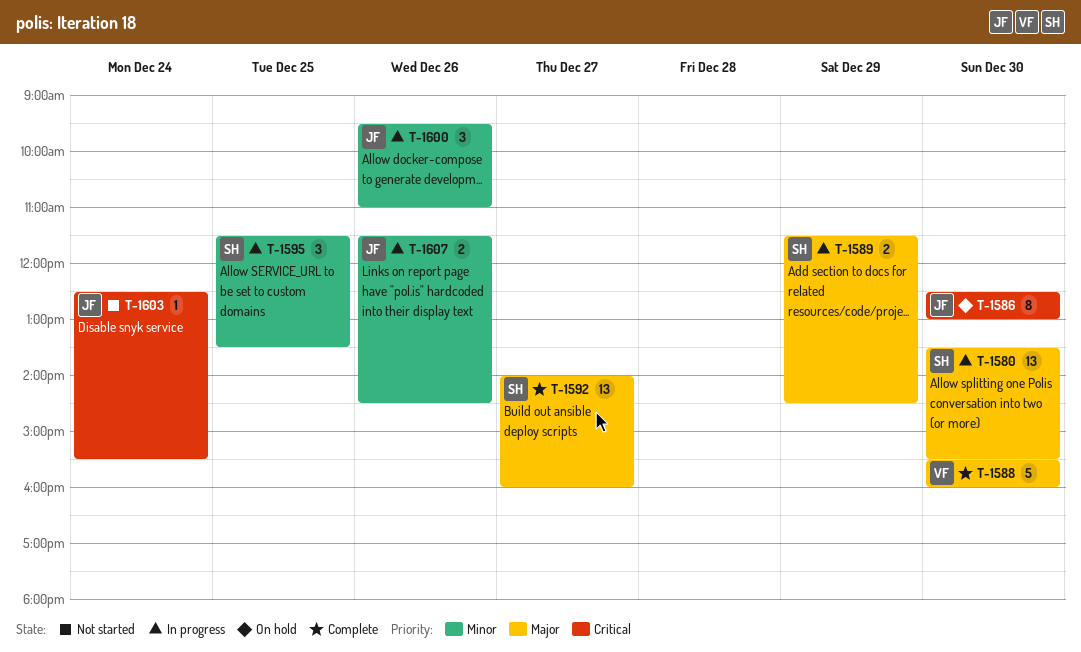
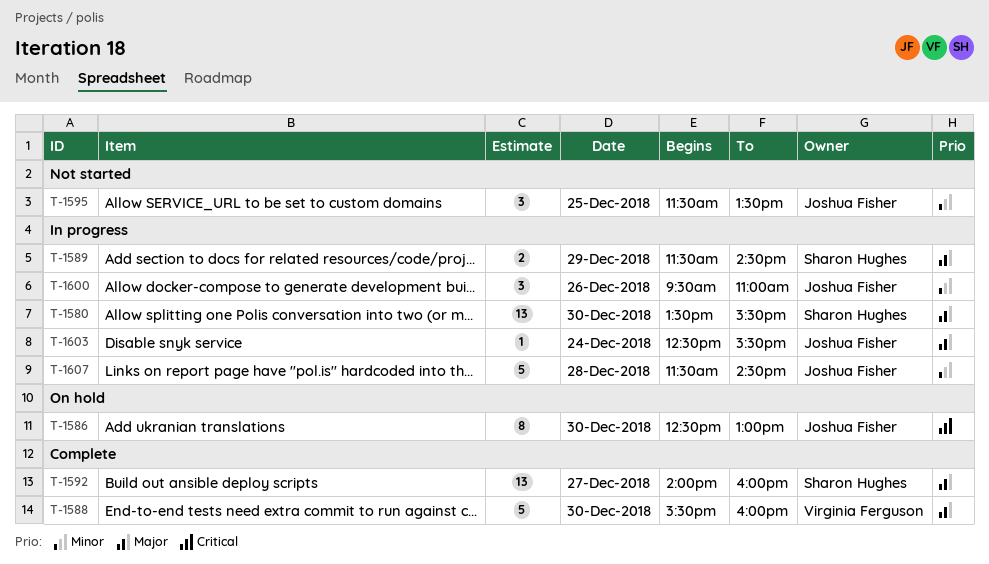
T-1595, status: In progress -> Not started
T-1595, owner: Sharon Hughes -> Joshua Fisher
T-1603, status: Not started -> In progress
T-1603, priority: Critical -> Major
T-1607, estimate: 2 -> 5
T-1607, day: Dec 26 -> Dec 28

